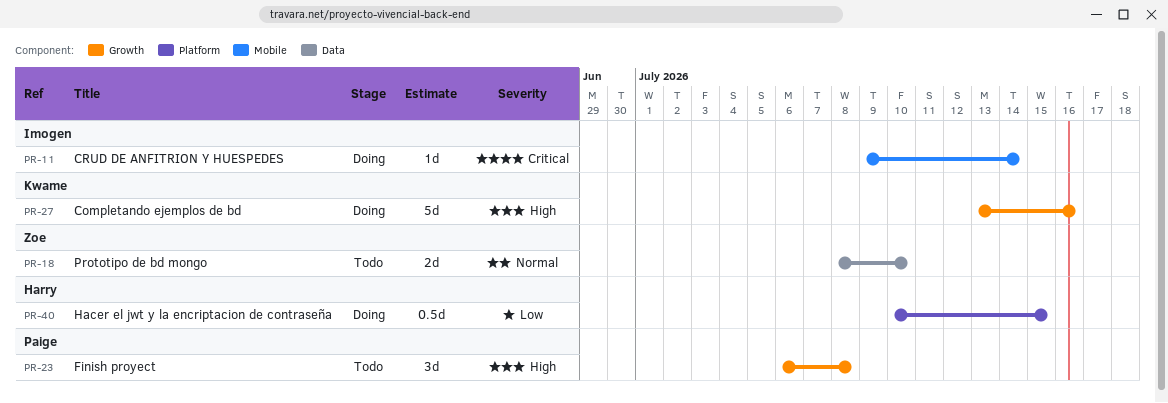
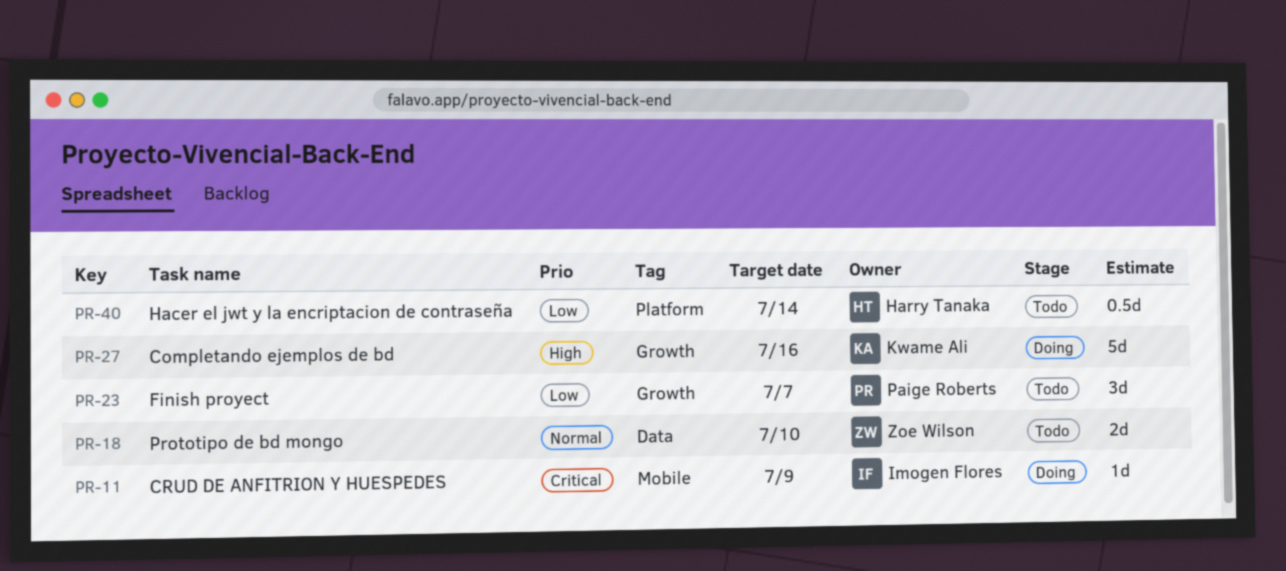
PR-11, due: Jul 14 -> Jul 9
PR-23, priority: High -> Low
PR-23, due: Jul 8 -> Jul 7
PR-40, status: Doing -> Todo
PR-40, due: Jul 15 -> Jul 14

